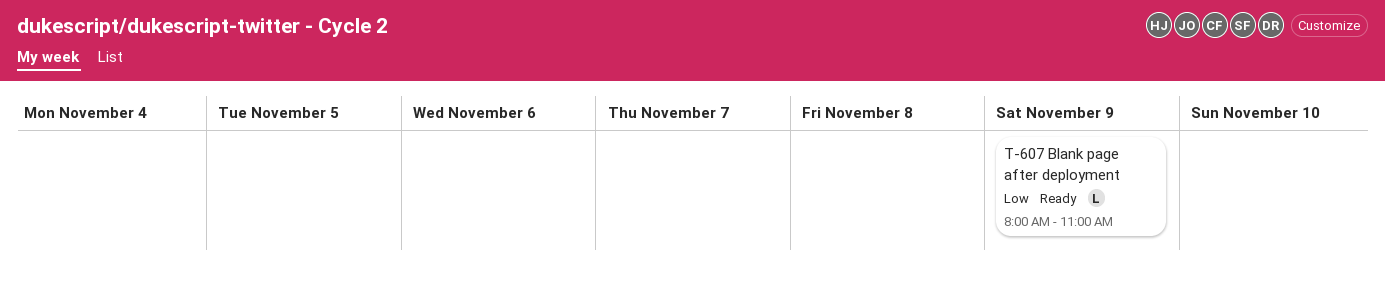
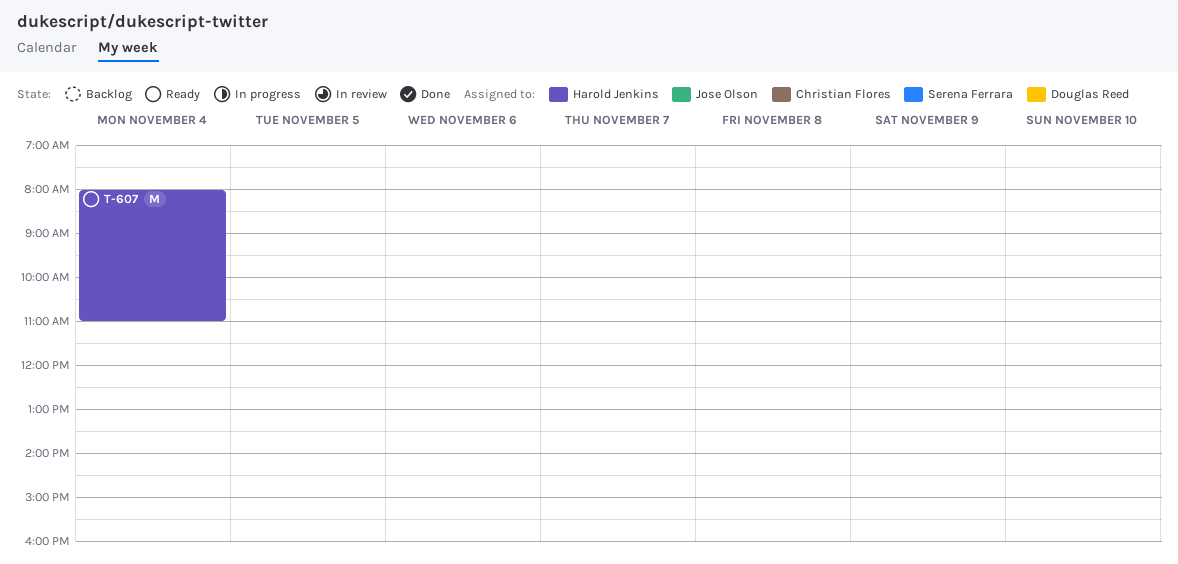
T-607, estimate: L -> M
T-607, day: Nov 9 -> Nov 4

